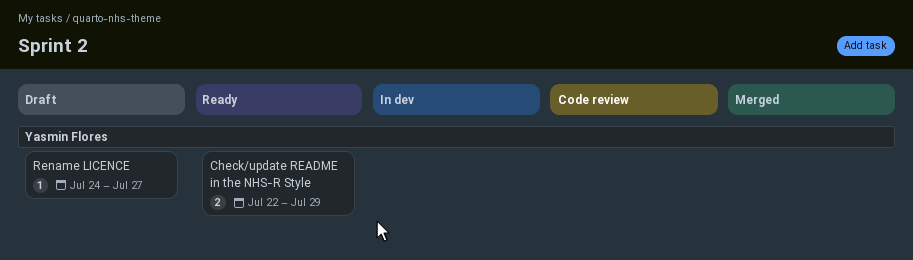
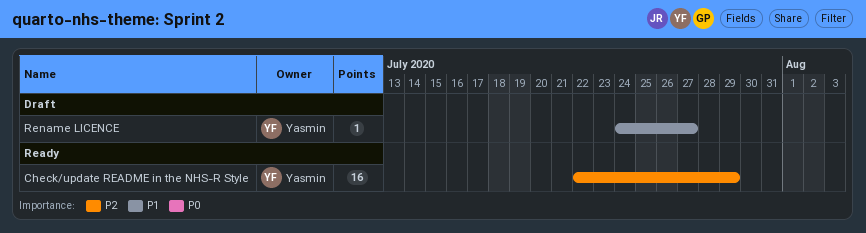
Check/update README in the NHS-R Style, estimate: 2 -> 16

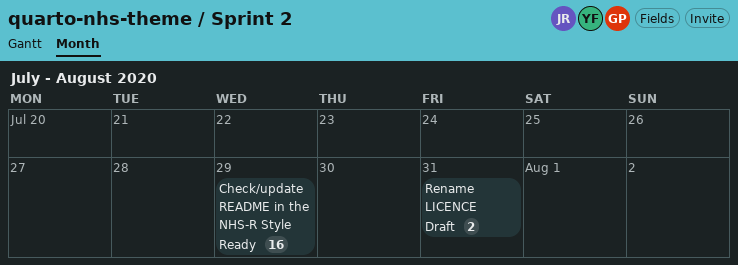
Rename LICENCE, estimate: 1 -> 2
Rename LICENCE, due: Jul 27 -> Jul 31

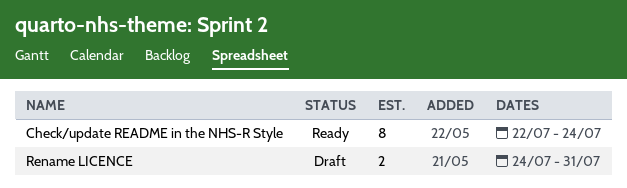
Check/update README in the NHS-R Style, estimate: 16 -> 8
Check/update README in the NHS-R Style, due: Jul 29 -> Jul 24

